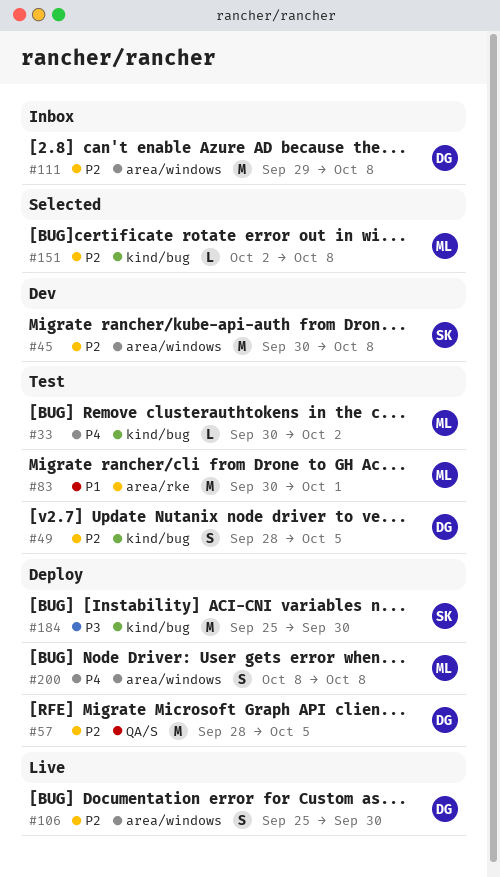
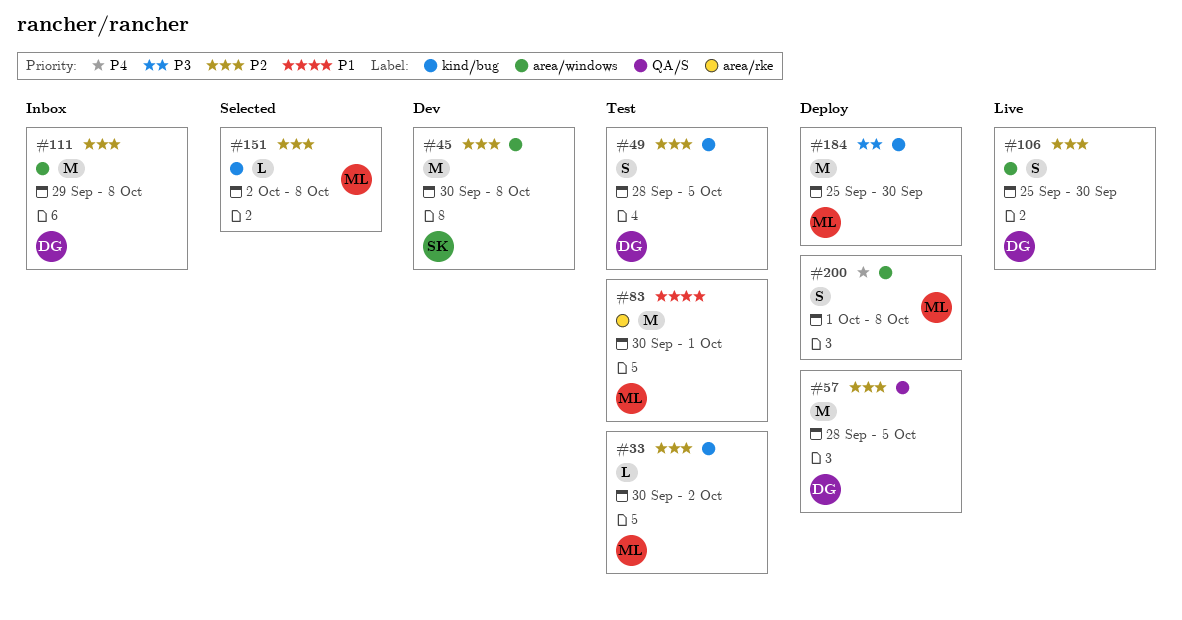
#33, priority: P4 -> P2
#184, owner: SK -> ML
#200, start: Oct 8 -> Oct 1

